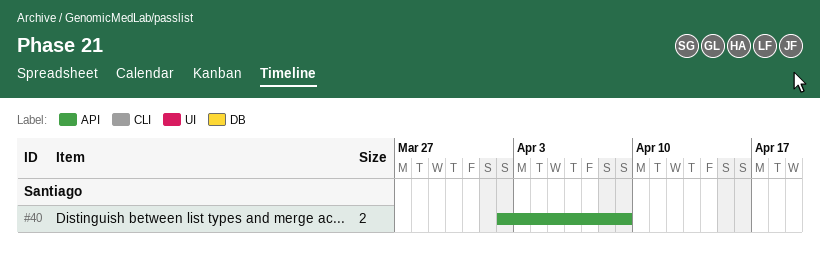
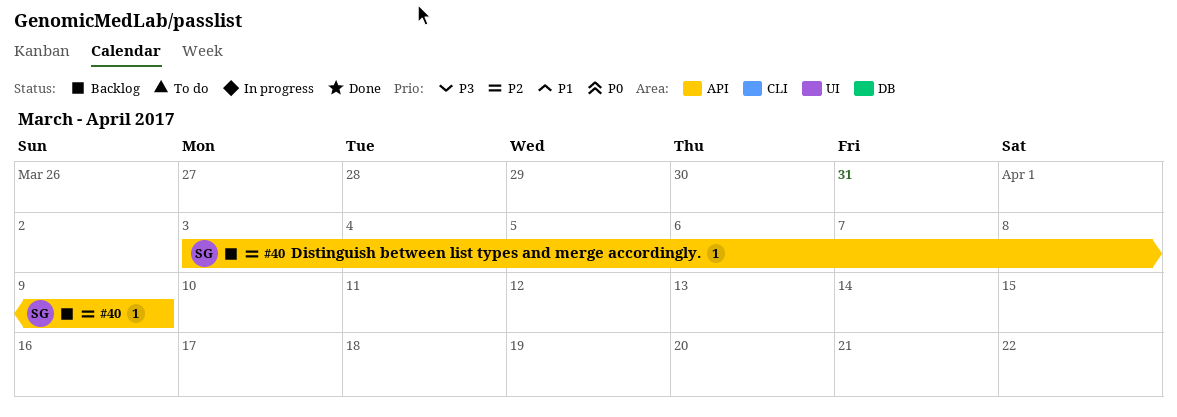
#40, estimate: 2 -> 1
#40, start: Apr 2 -> Apr 3

